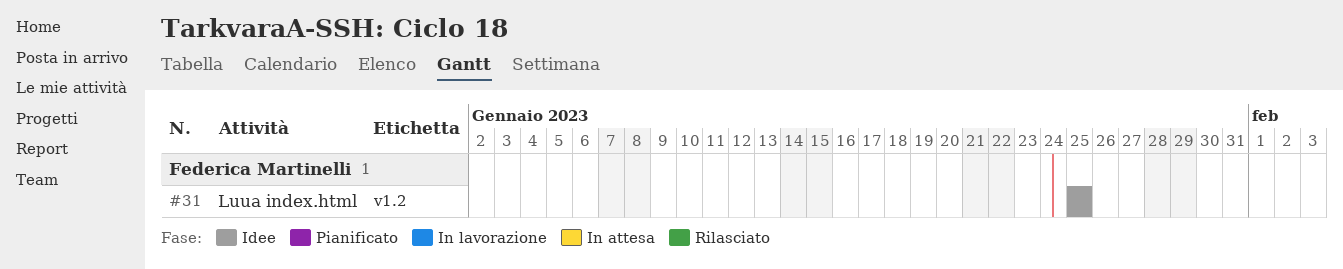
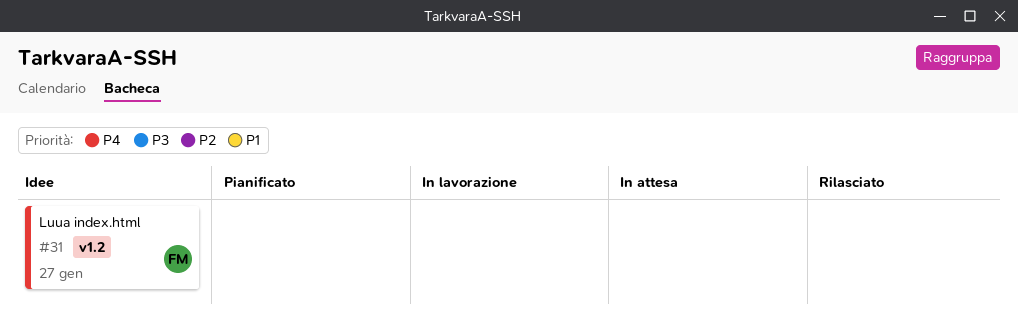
#31, due: Jan 25 -> Jan 27

